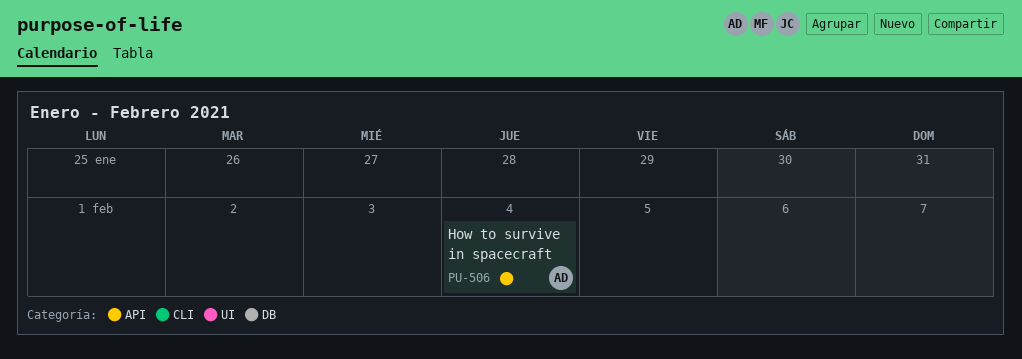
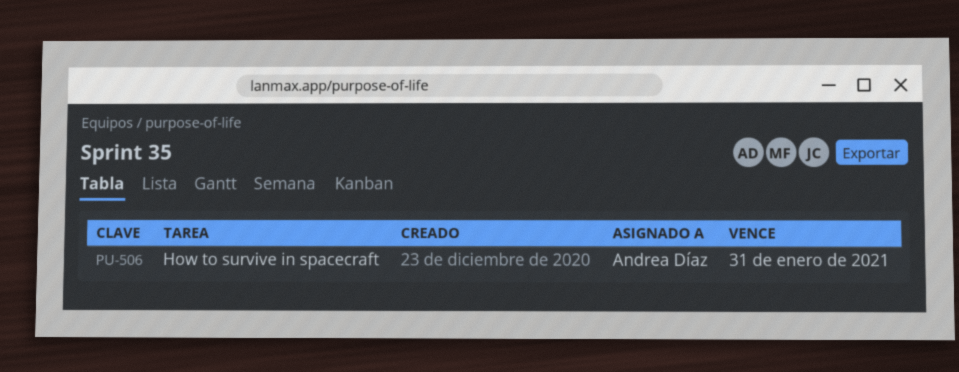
PU-506, due: Feb 4 -> Jan 31

